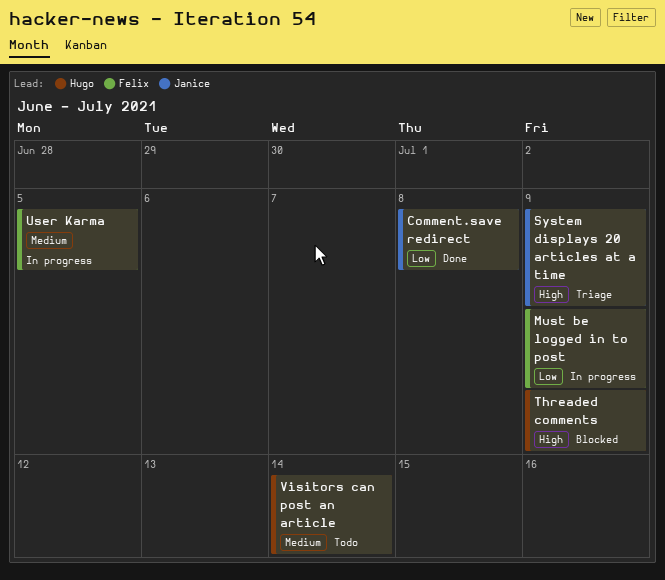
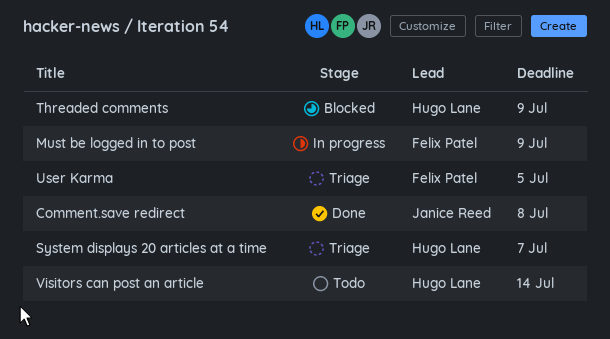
System displays 20 articles at a time, owner: Janice Reed -> Hugo Lane
System displays 20 articles at a time, due: Jul 9 -> Jul 7
User Karma, status: In progress -> Triage

